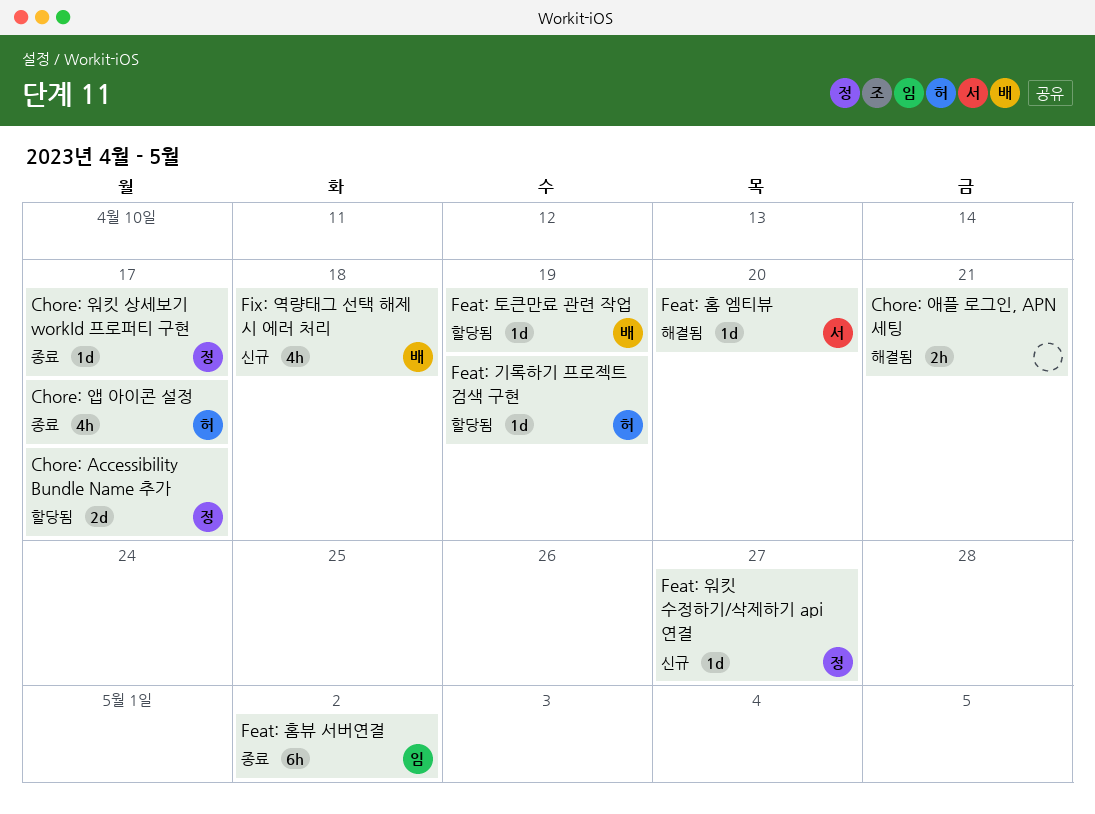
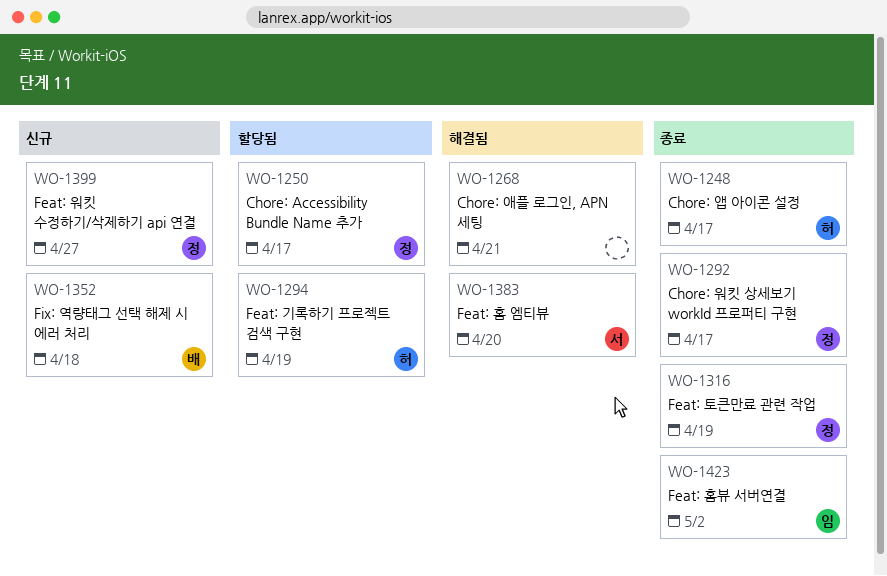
Feat: 토큰만료 관련 작업, status: 할당됨 -> 종료
Feat: 토큰만료 관련 작업, owner: 배 -> 정

